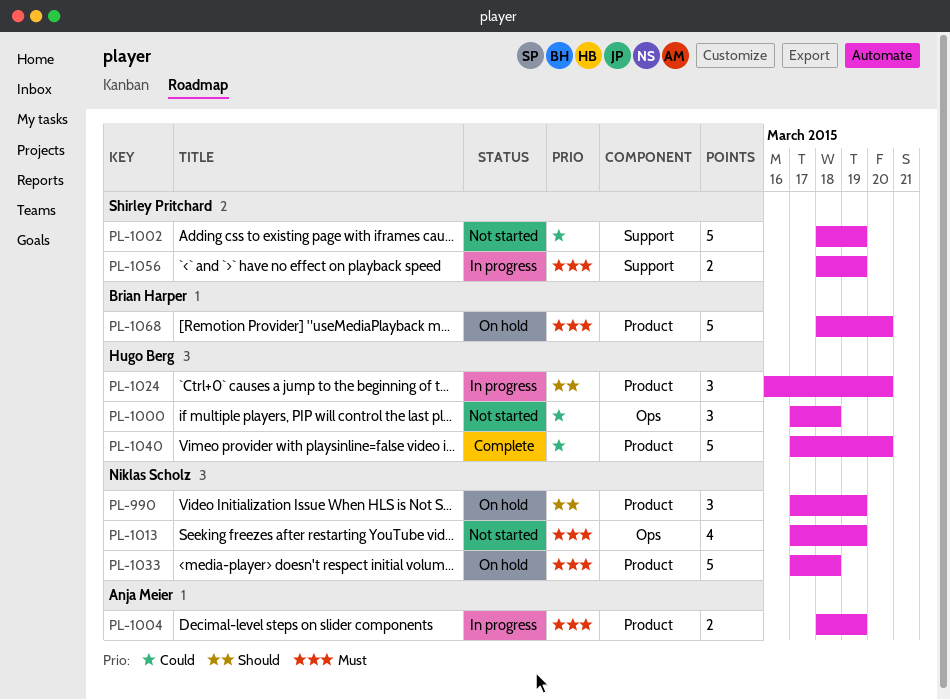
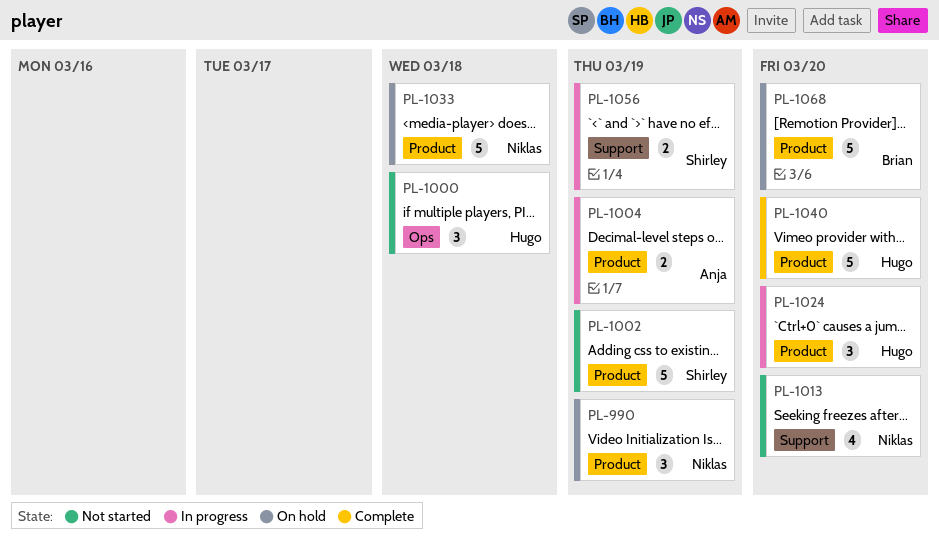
PL-1002, label: Support -> Product
PL-1013, label: Ops -> Support
PL-1013, due: Mar 19 -> Mar 20

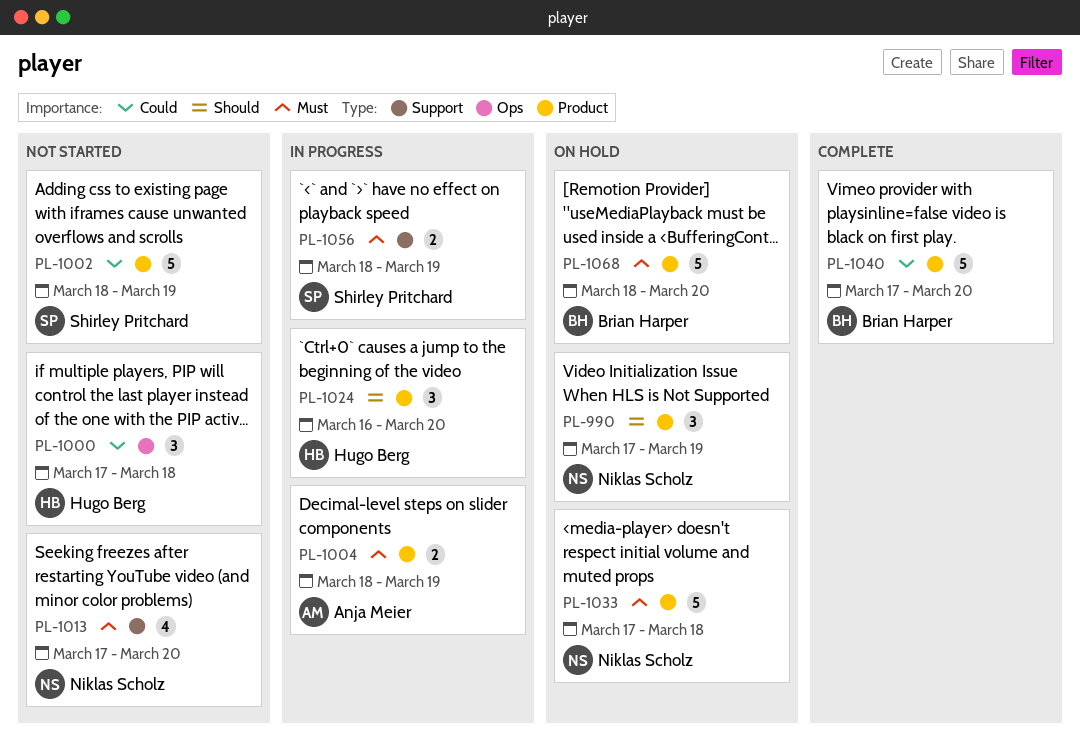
PL-1040, owner: Hugo Berg -> Brian Harper

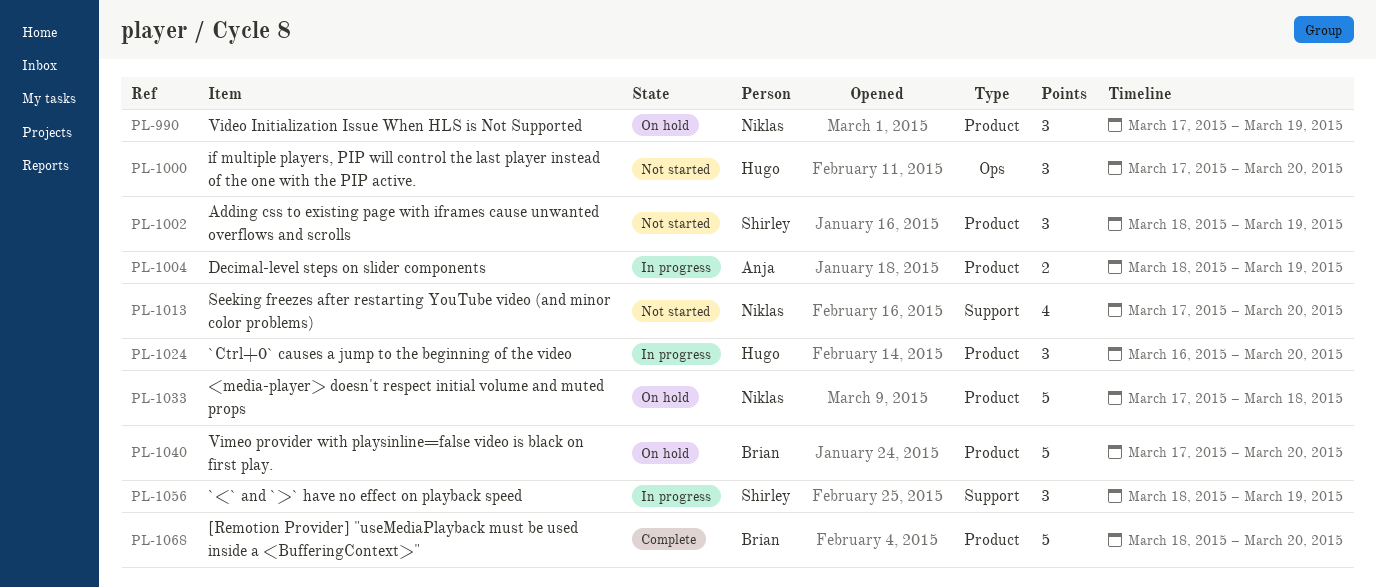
PL-1000, due: Mar 18 -> Mar 20
PL-1002, estimate: 5 -> 3
PL-1040, status: Complete -> On hold
PL-1056, estimate: 2 -> 3
PL-1068, status: On hold -> Complete

